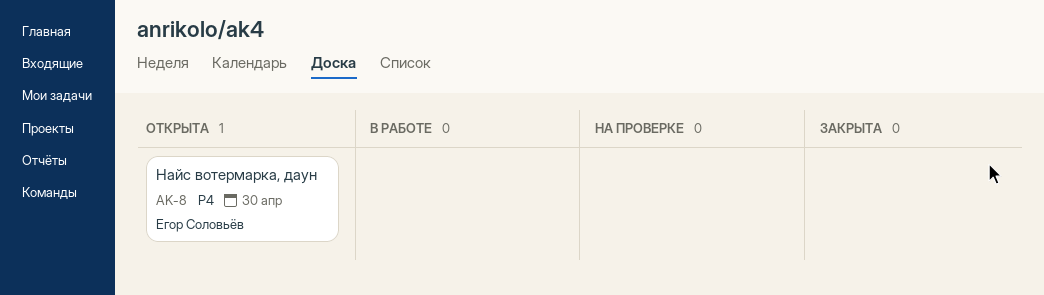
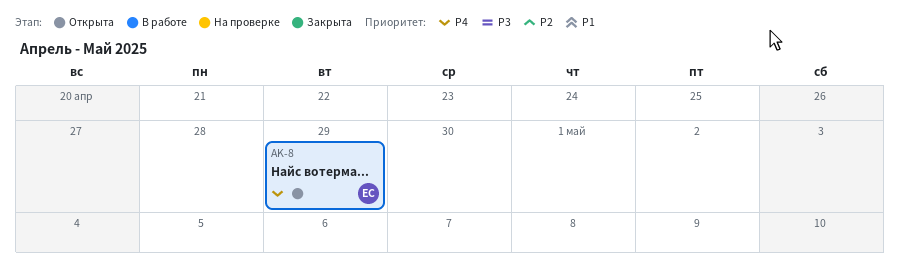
AK-8, due: Apr 30 -> Apr 29

